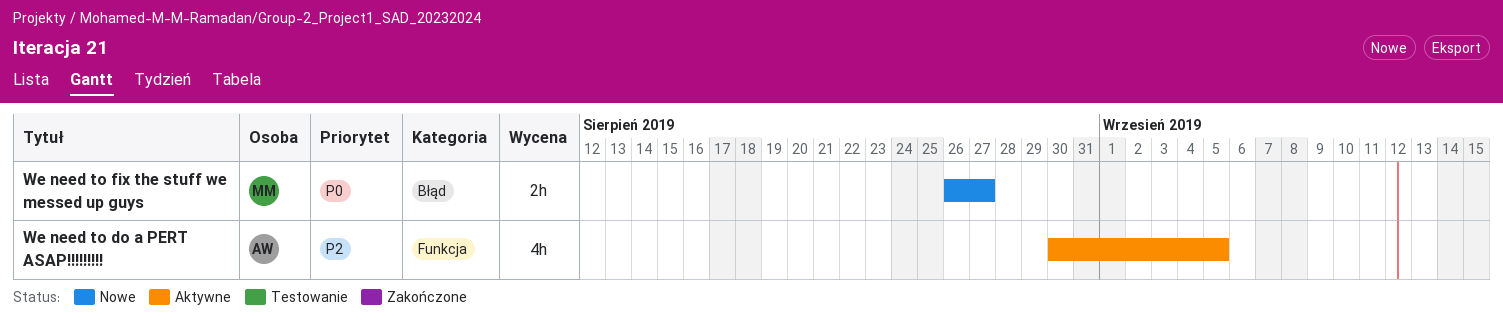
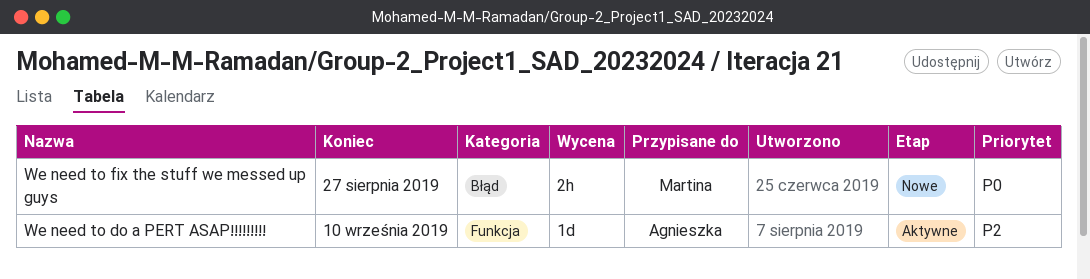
We need to do a PERT ASAP!!!!!!!!!, estimate: 4h -> 1d
We need to do a PERT ASAP!!!!!!!!!, due: Sep 5 -> Sep 10

